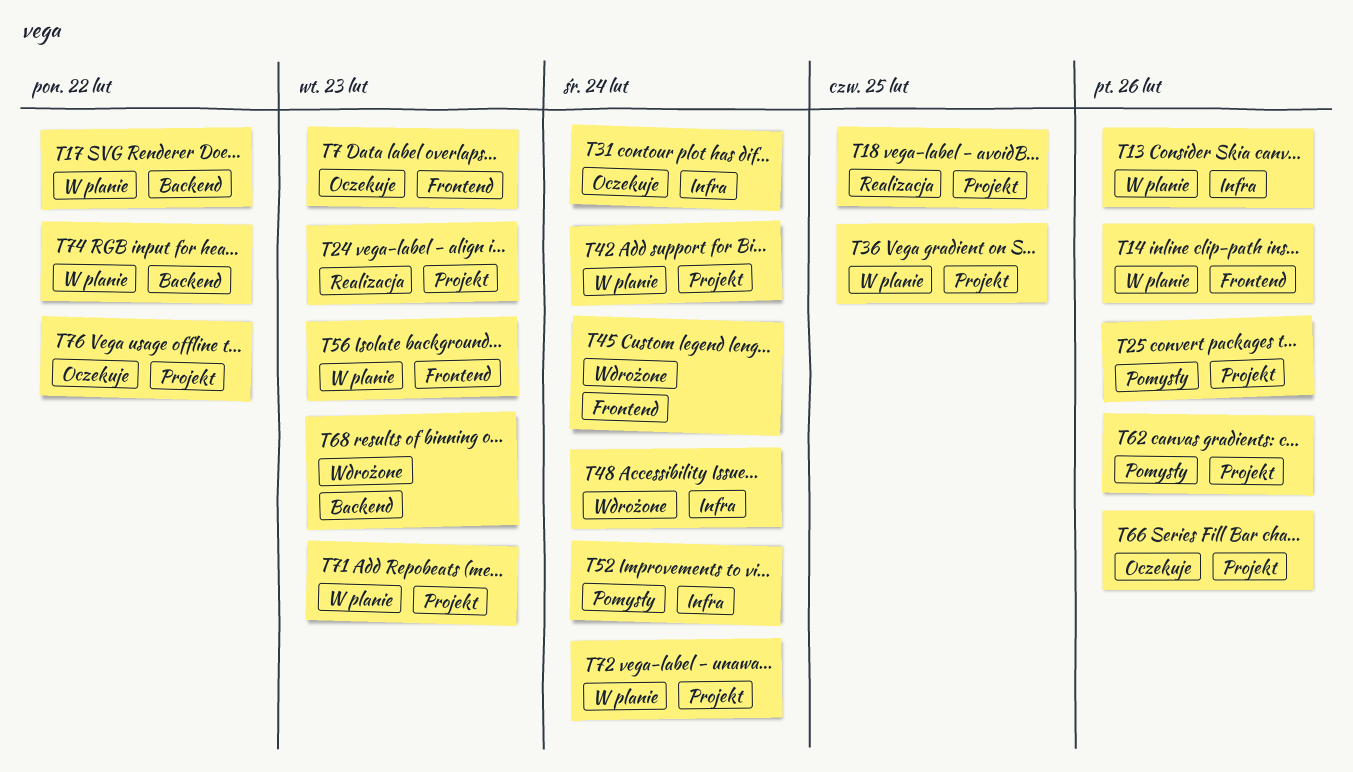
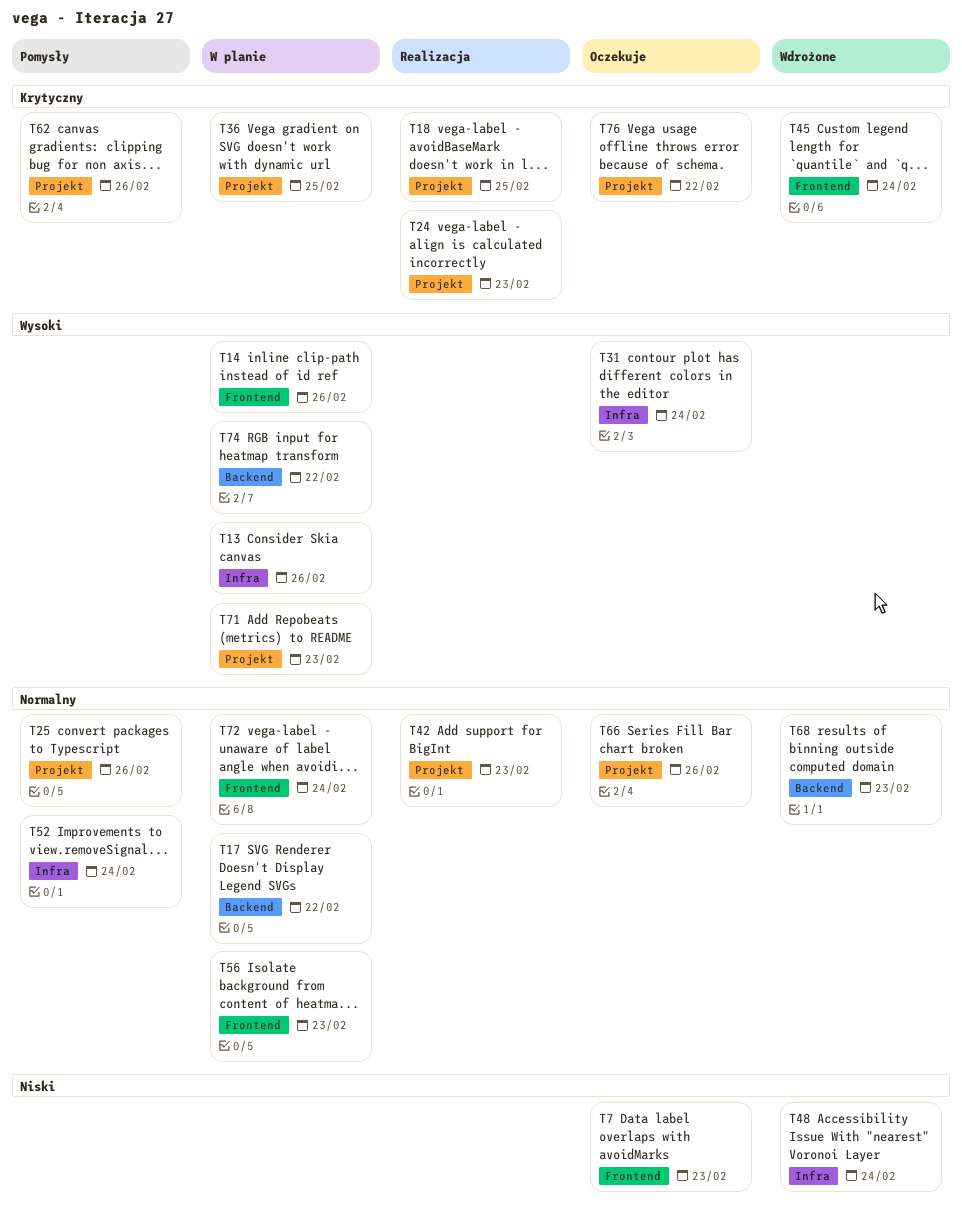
T42, status: W planie -> Realizacja
T42, due: Feb 24 -> Feb 23
T72, label: Projekt -> Frontend

